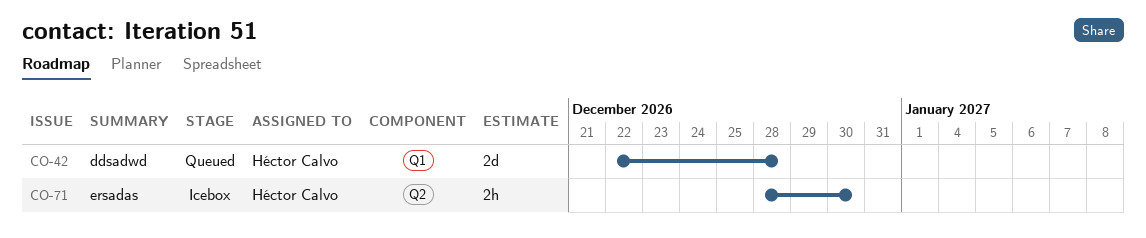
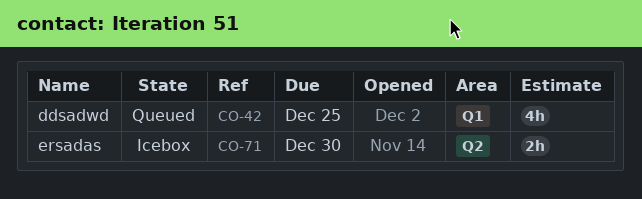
CO-42, estimate: 2d -> 4h
CO-42, due: Dec 28 -> Dec 25

